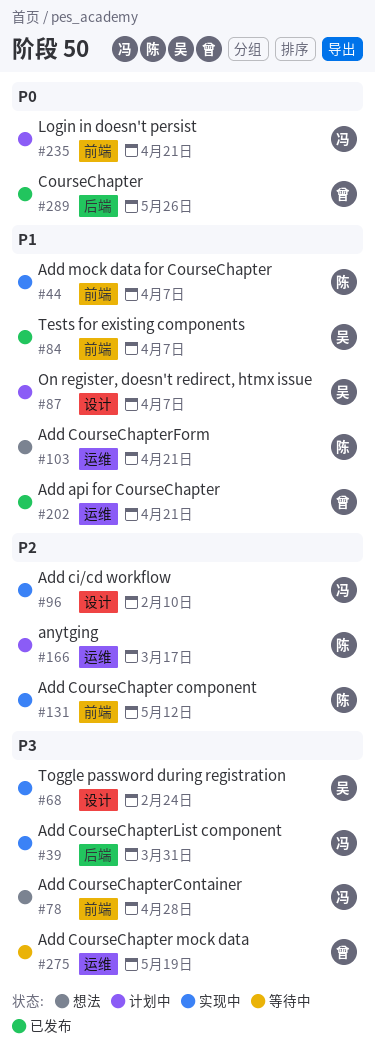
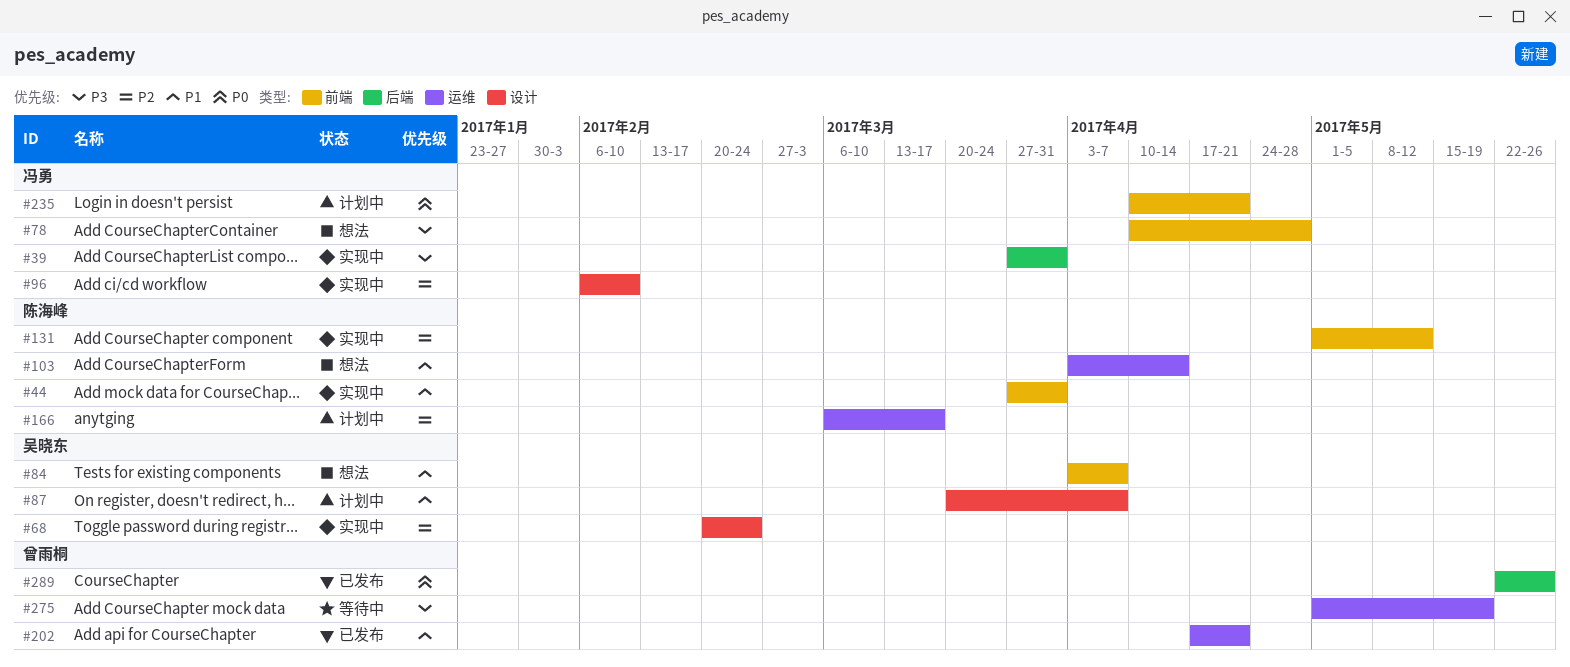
#44, due: Apr 7 -> Mar 31
#68, priority: P3 -> P2
#84, status: 已发布 -> 想法
#103, due: Apr 21 -> Apr 14

